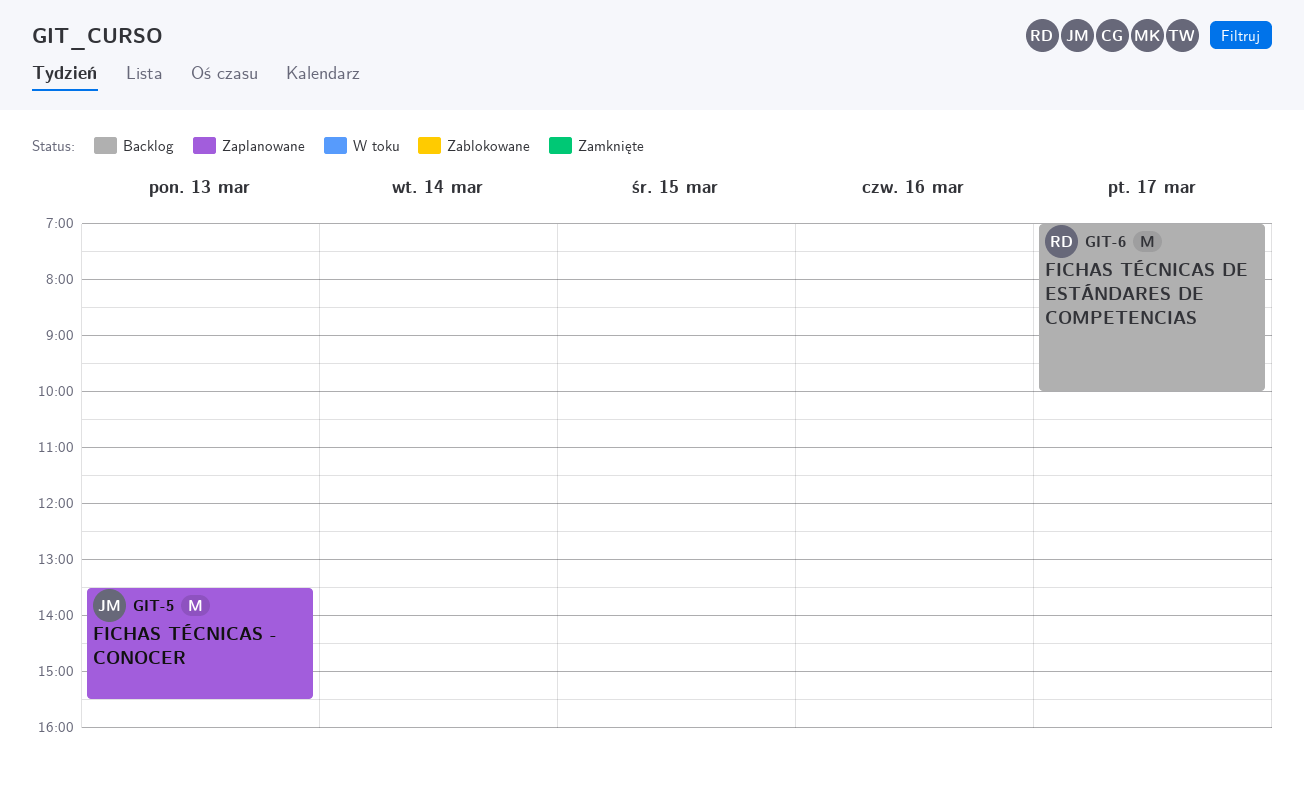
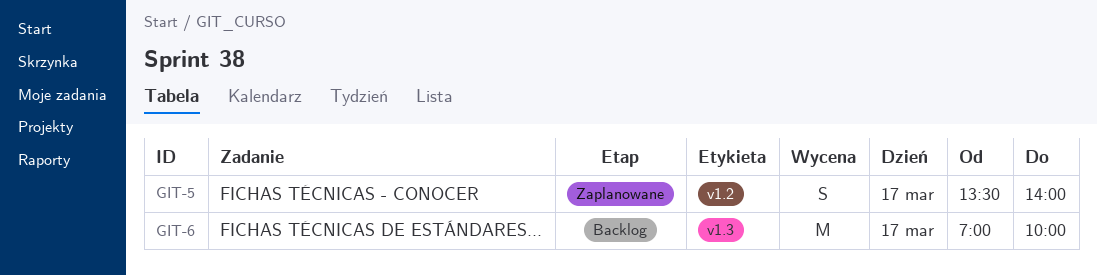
GIT-5, estimate: M -> S
GIT-5, day: Mar 13 -> Mar 17
GIT-5, ends: 15:30 -> 14:00

